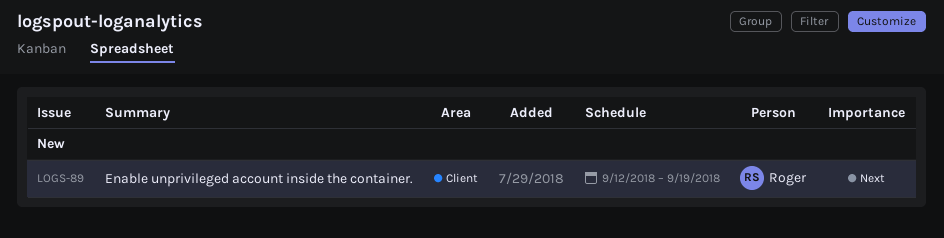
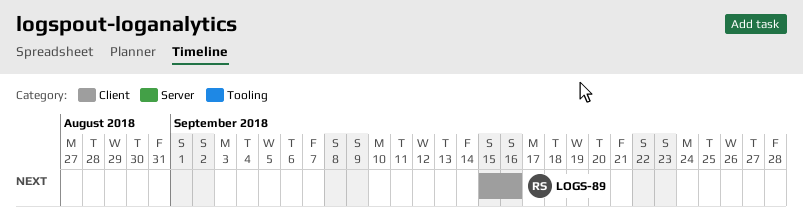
LOGS-89, start: Sep 12 -> Sep 15
LOGS-89, due: Sep 19 -> Sep 16

